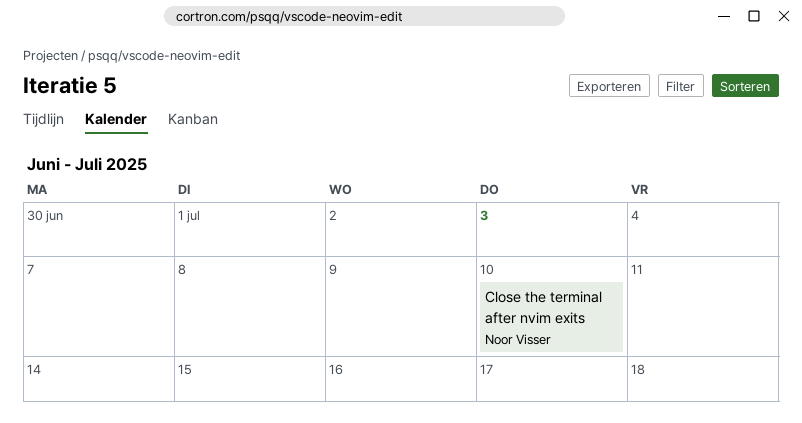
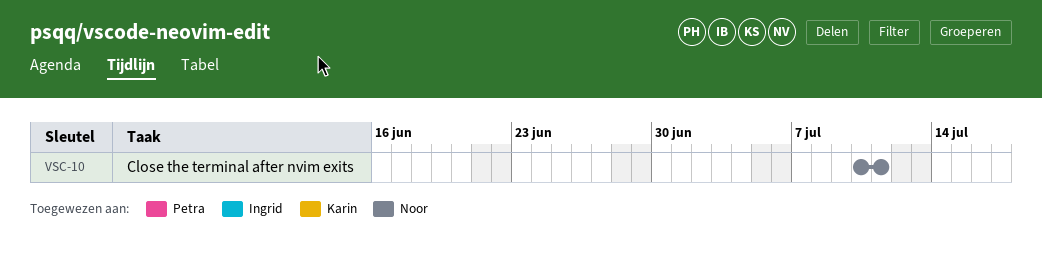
Close the terminal after nvim exits, due: Jul 10 -> Jul 11

